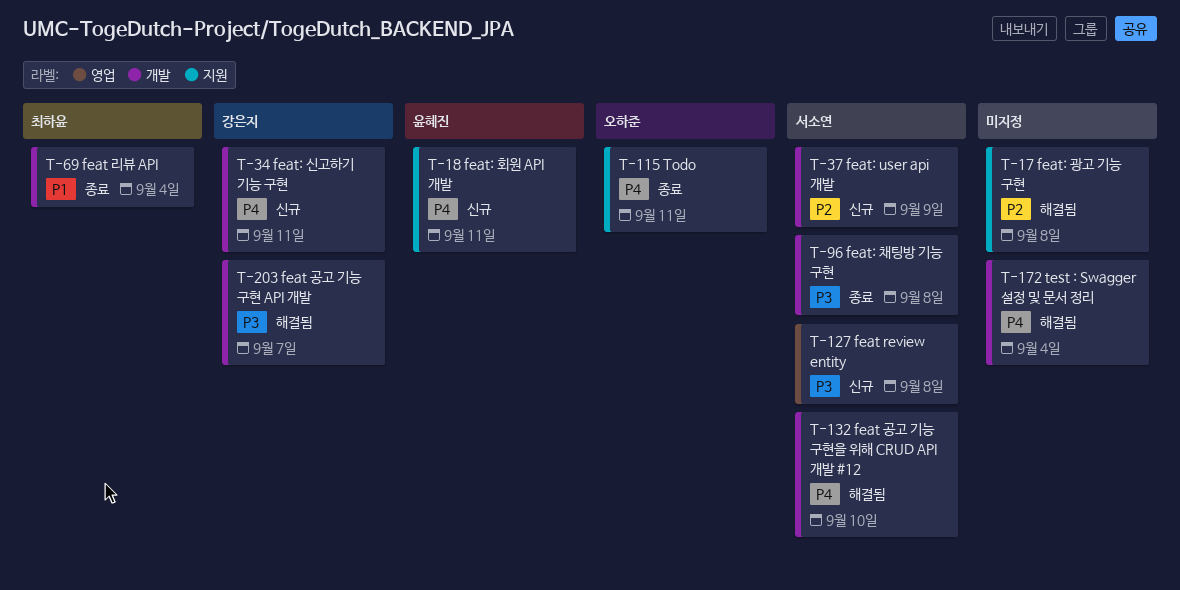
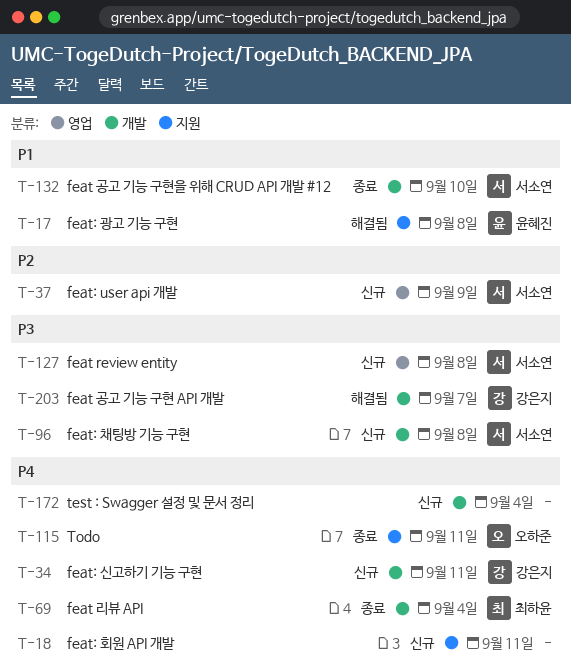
T-17, owner: none -> 윤혜진
T-17, priority: P2 -> P1
T-18, owner: 윤혜진 -> none
T-37, label: 개발 -> 영업
T-69, priority: P1 -> P4
T-96, status: 종료 -> 신규
T-132, status: 해결됨 -> 종료
T-132, priority: P4 -> P1
T-172, status: 해결됨 -> 신규

